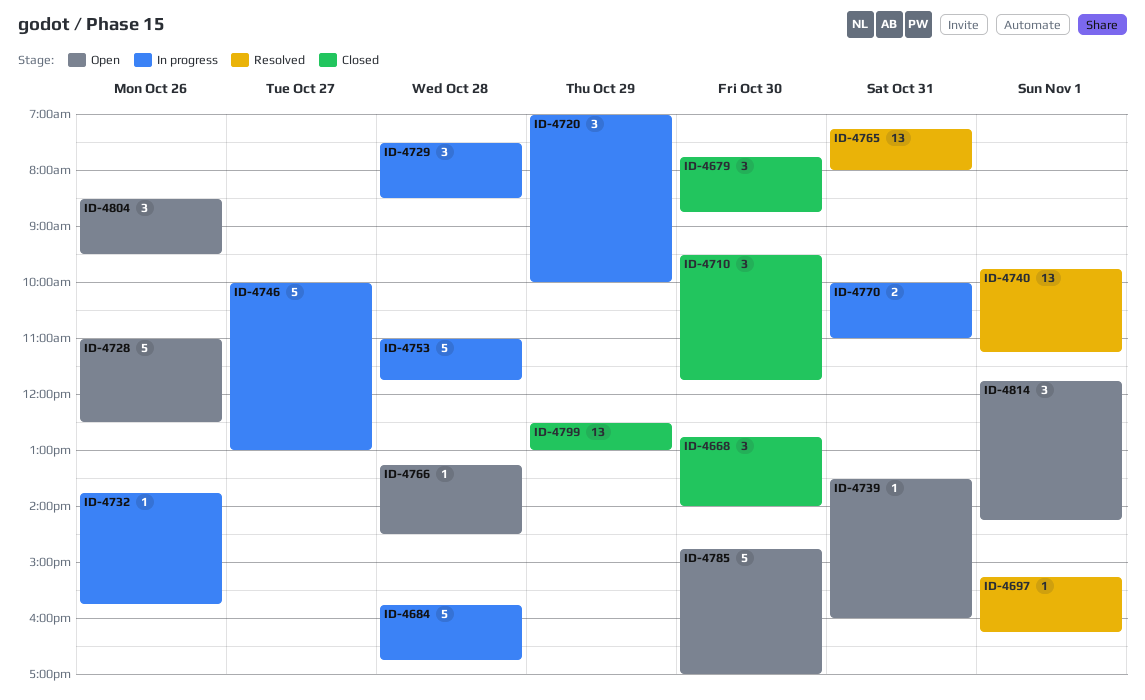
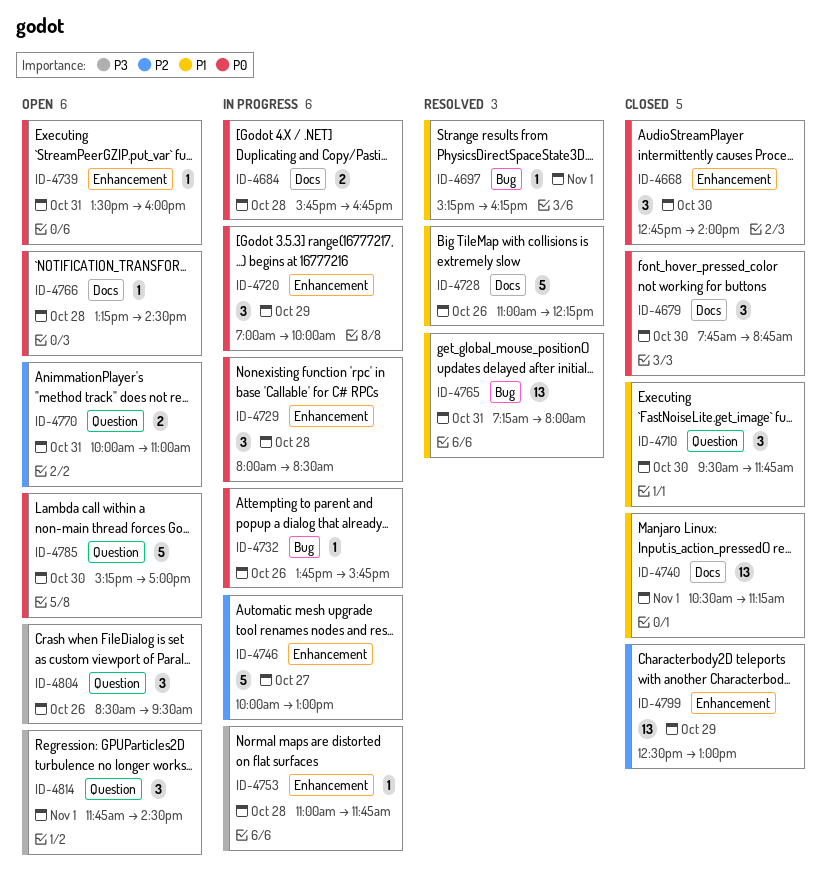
ID-4684, estimate: 5 -> 2
ID-4728, status: Open -> Resolved
ID-4728, ends: 12:30 -> 12:15
ID-4729, begins: 07:30 -> 08:00
ID-4740, status: Resolved -> Closed
ID-4740, begins: 09:45 -> 10:30
ID-4753, estimate: 5 -> 1
ID-4770, status: In progress -> Open
ID-4785, begins: 14:45 -> 15:15
ID-4814, ends: 14:15 -> 14:30

